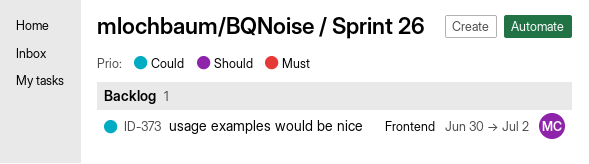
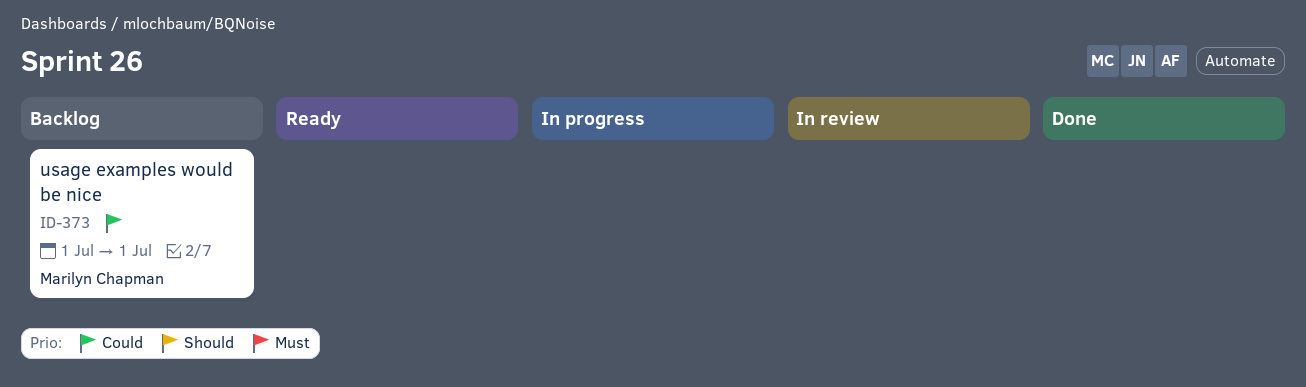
ID-373, start: Jun 30 -> Jul 1
ID-373, due: Jul 2 -> Jul 1

